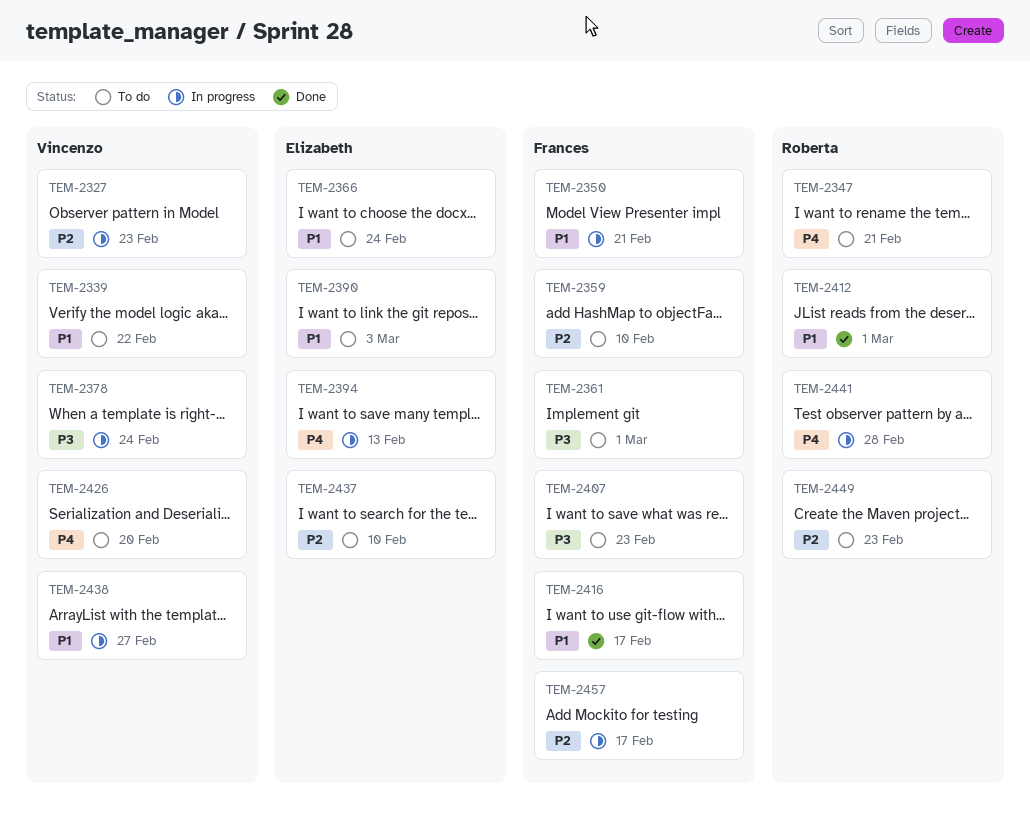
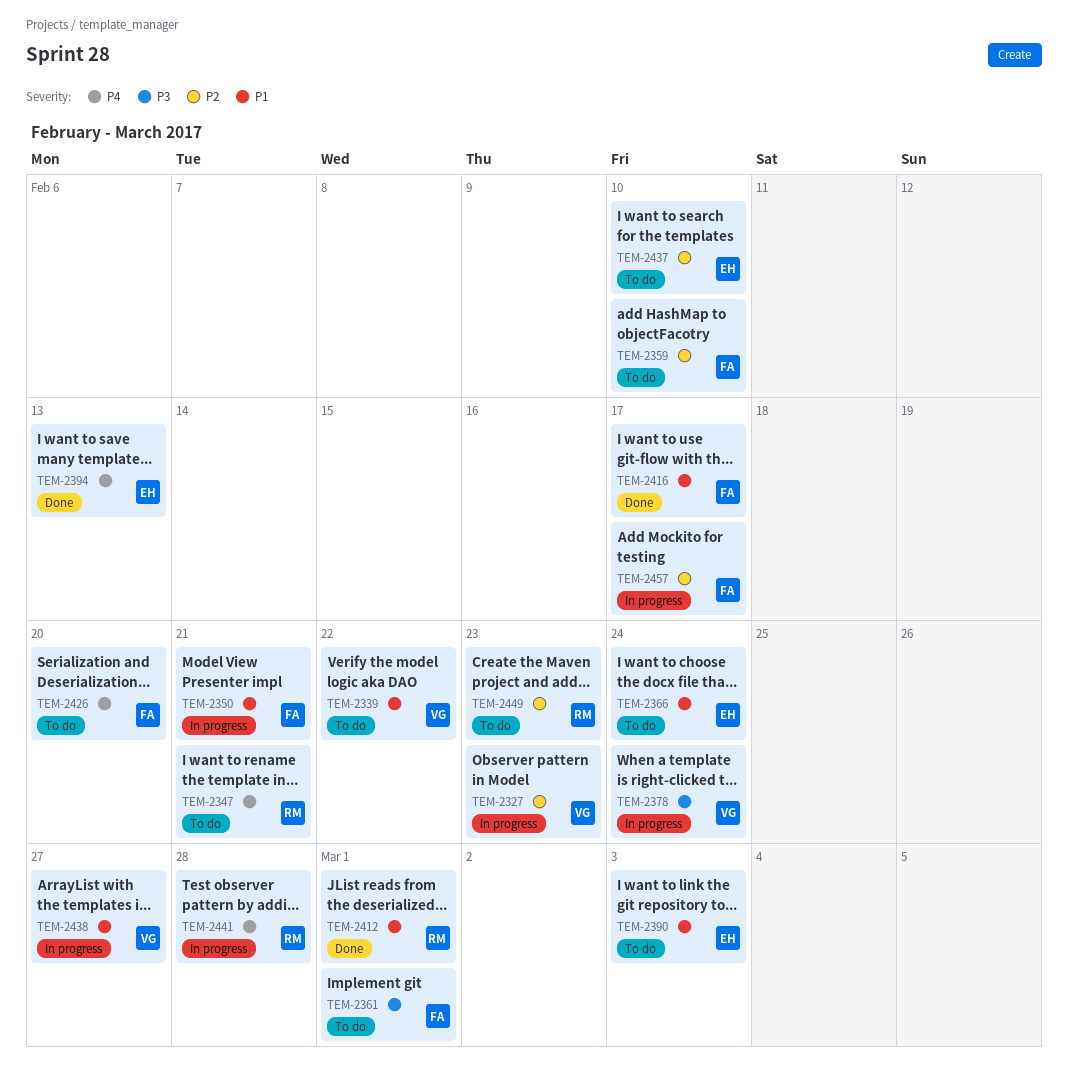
TEM-2394, status: In progress -> Done
TEM-2407: present -> none
TEM-2426, owner: Vincenzo -> Frances

